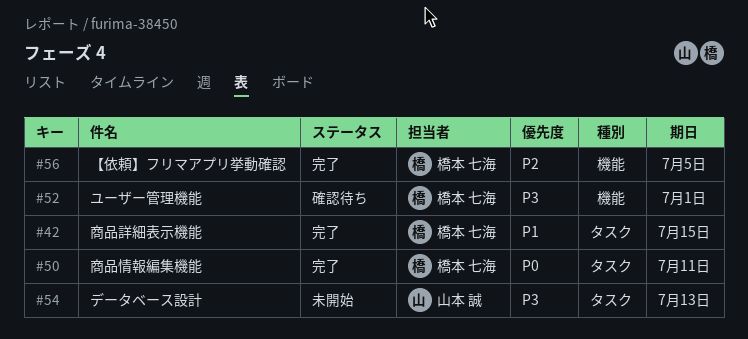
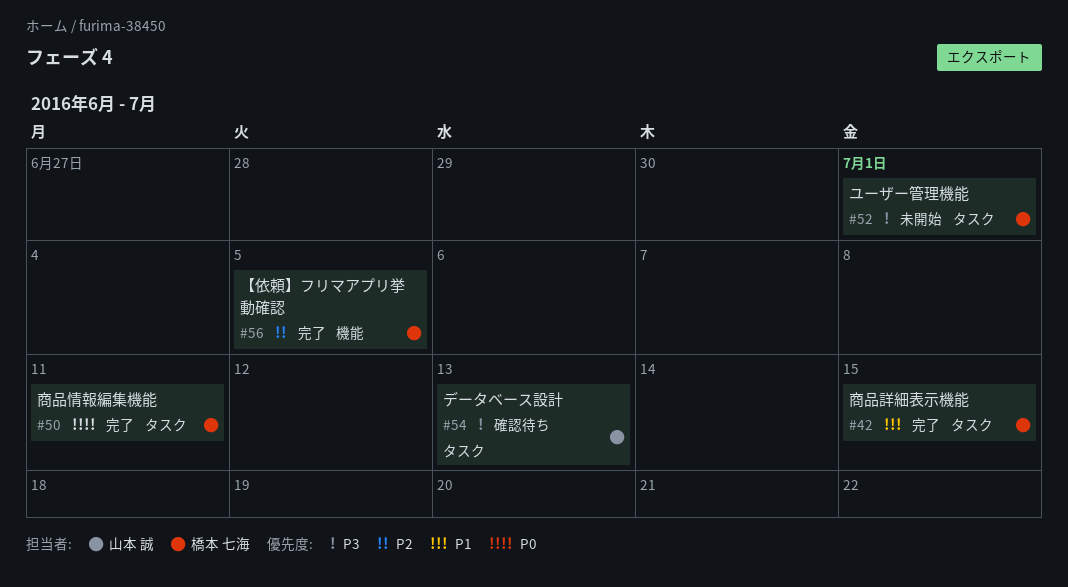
#52, status: 確認待ち -> 未開始
#52, label: 機能 -> タスク
#54, status: 未開始 -> 確認待ち

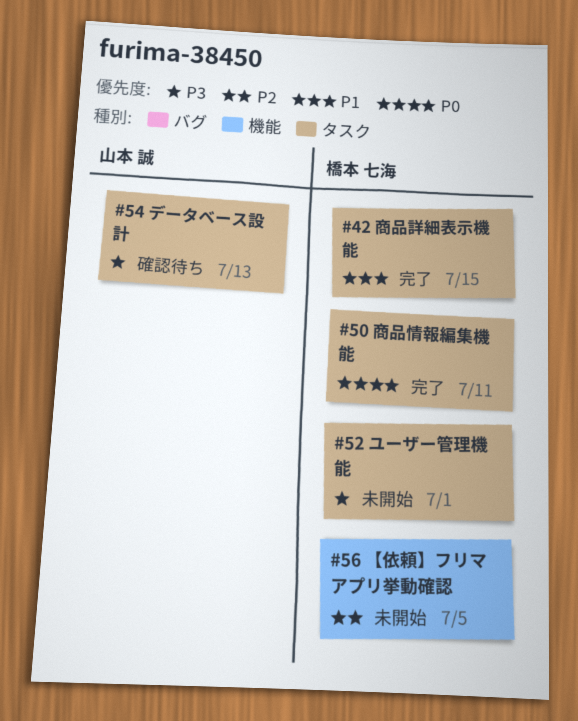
#56, status: 完了 -> 未開始

